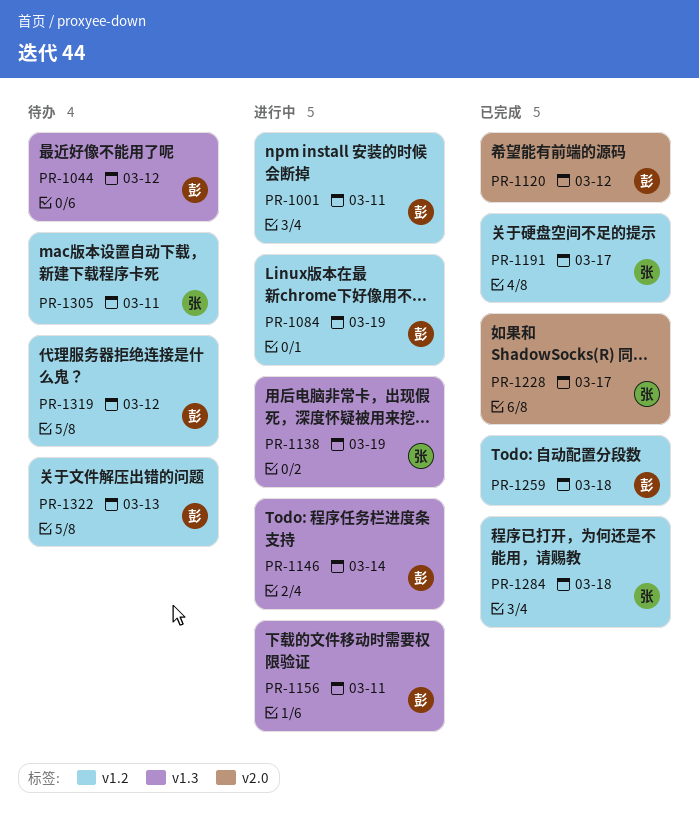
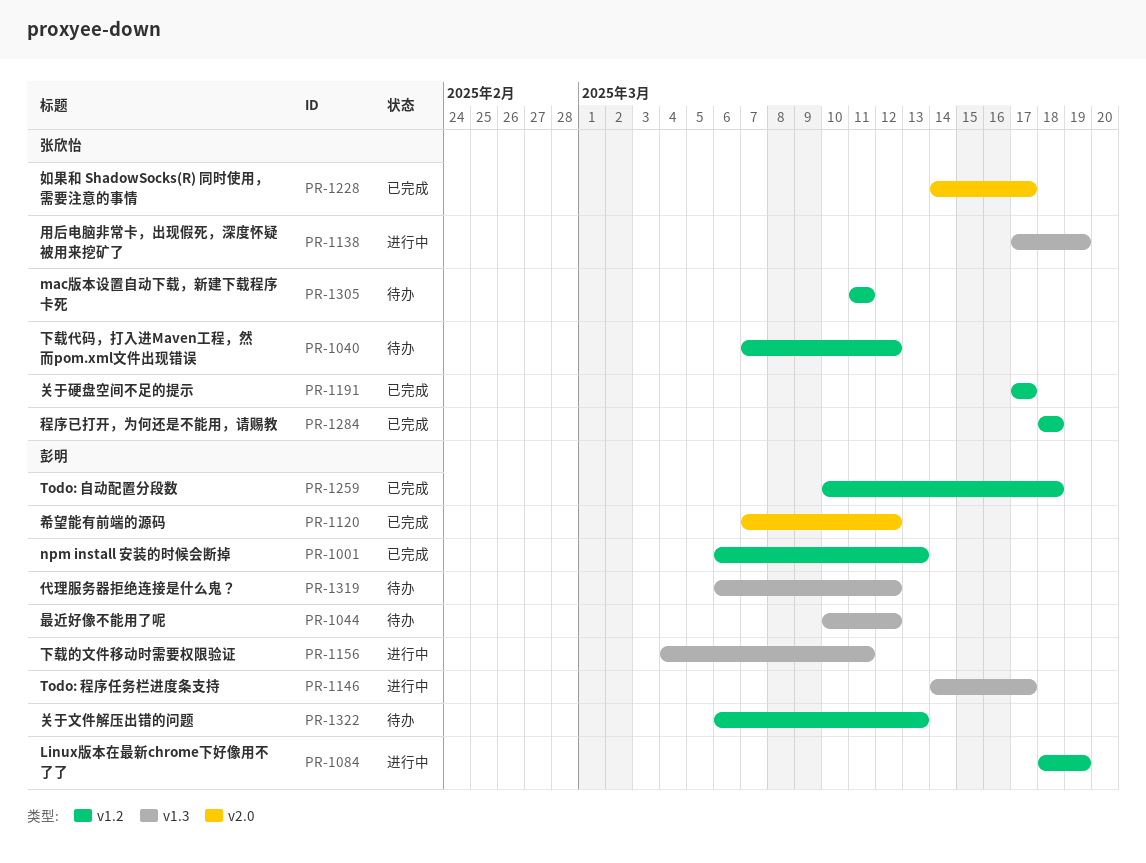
PR-1001, status: 进行中 -> 已完成
PR-1001, due: Mar 11 -> Mar 13
PR-1040: none -> present
PR-1146, due: Mar 14 -> Mar 17
PR-1319, label: v1.2 -> v1.3

